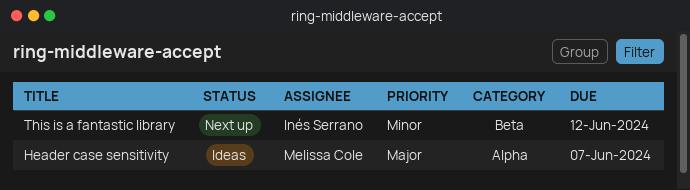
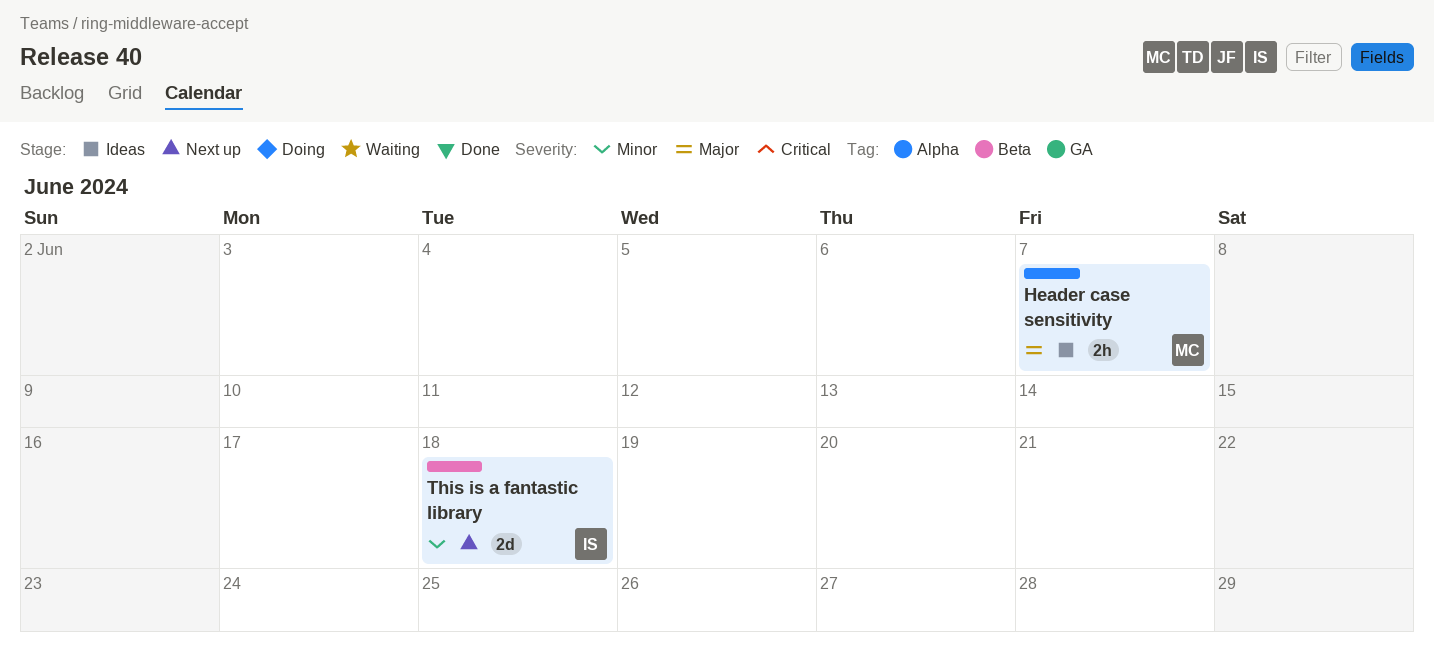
This is a fantastic library, due: Jun 12 -> Jun 18

